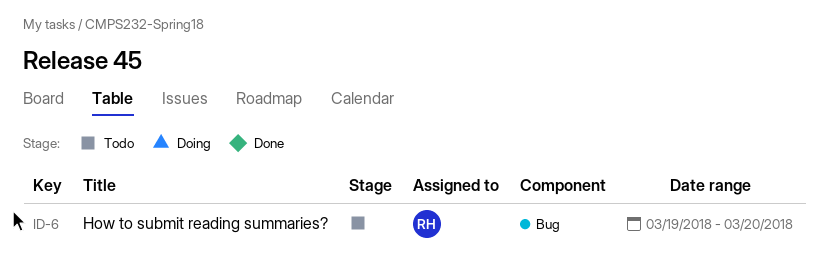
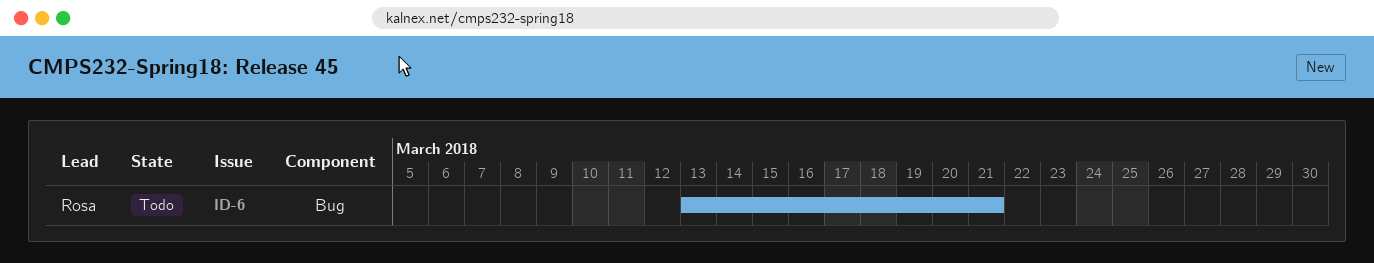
ID-6, start: Mar 19 -> Mar 13
ID-6, due: Mar 20 -> Mar 21

